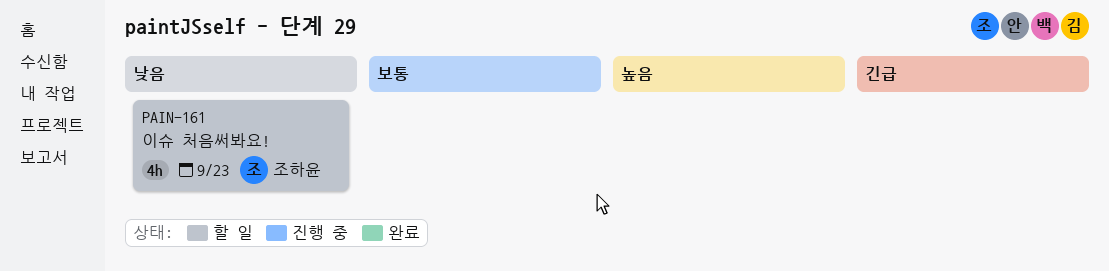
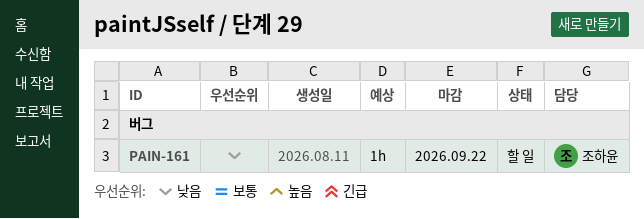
PAIN-161, estimate: 4h -> 1h
PAIN-161, due: Sep 23 -> Sep 22

